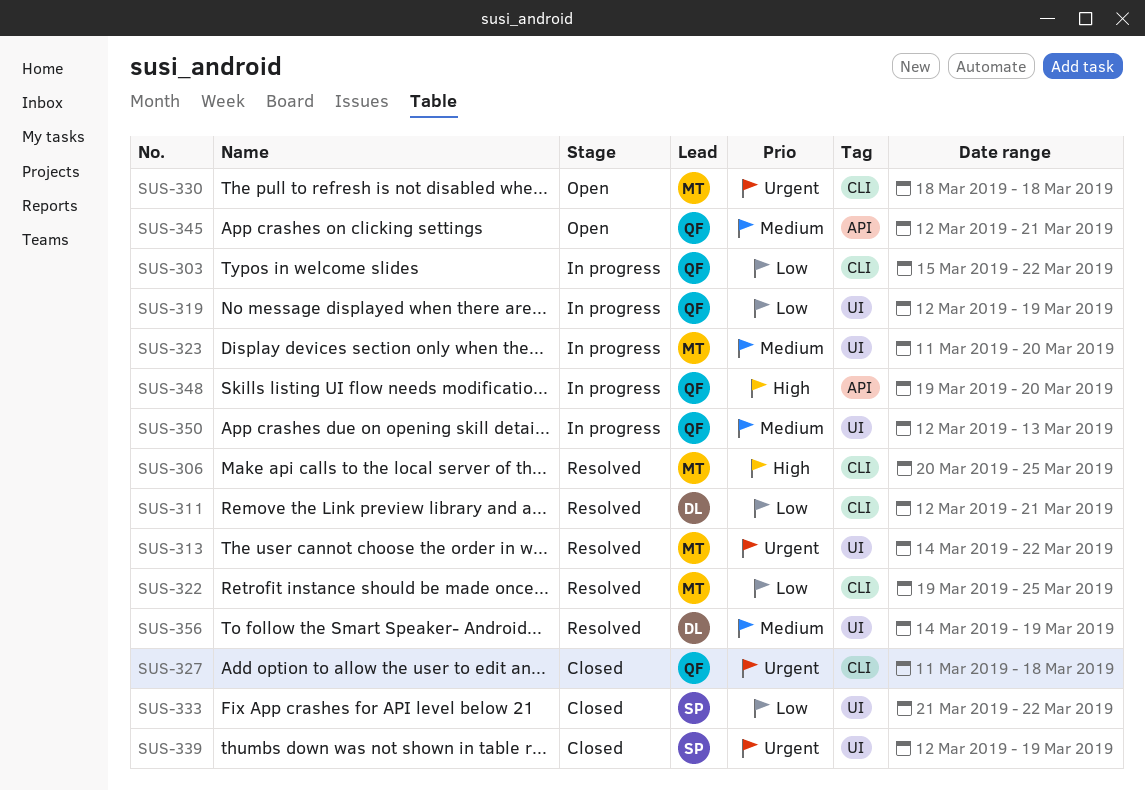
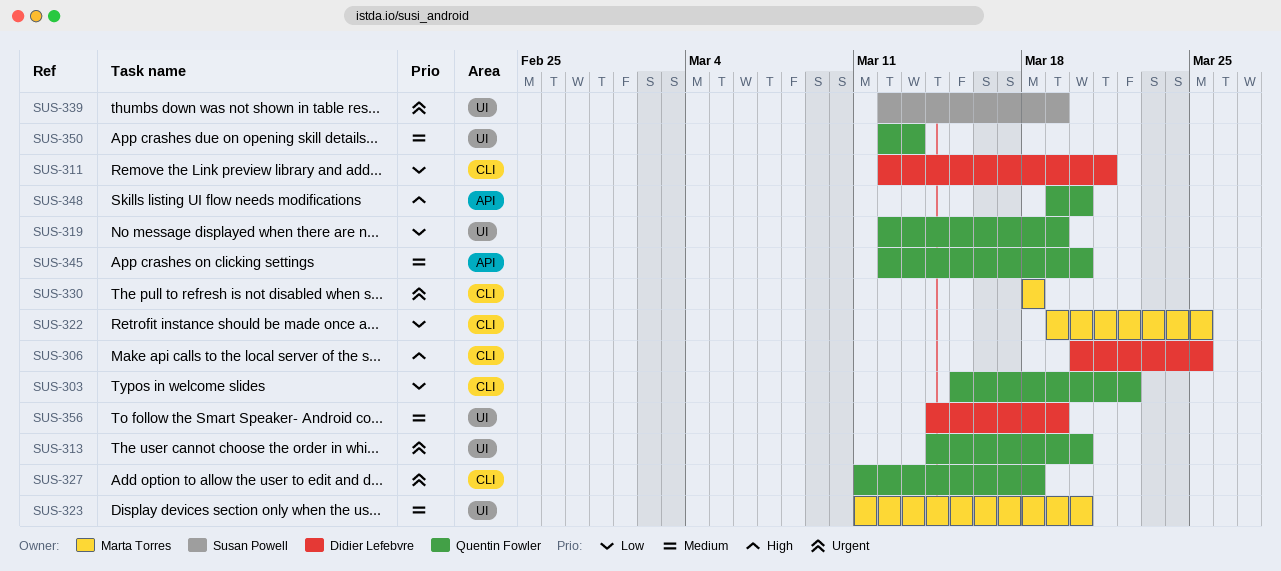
SUS-306, owner: Marta Torres -> Didier Lefebvre
SUS-313, owner: Marta Torres -> Quentin Fowler
SUS-313, due: Mar 22 -> Mar 20
SUS-333: present -> none
SUS-345, due: Mar 21 -> Mar 20

